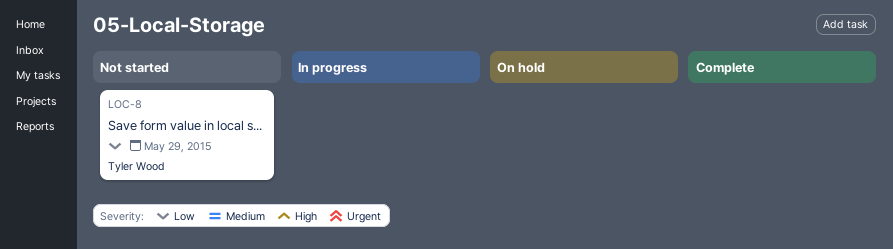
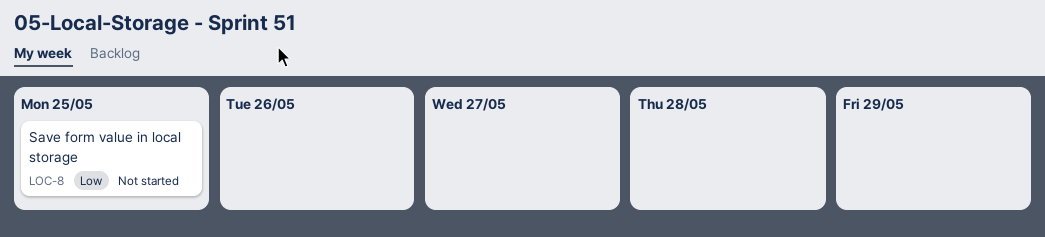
LOC-8, due: May 29 -> May 25

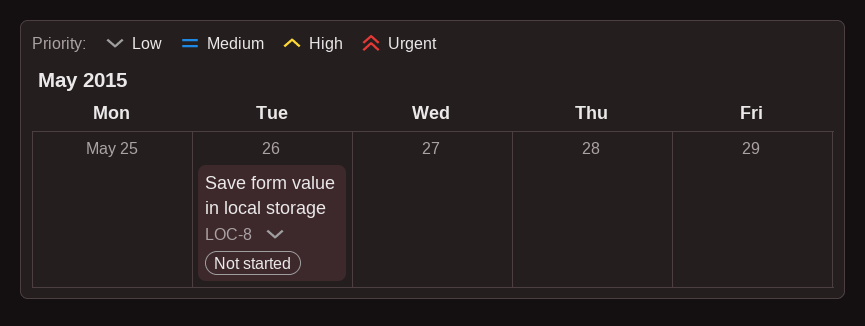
LOC-8, due: May 25 -> May 26

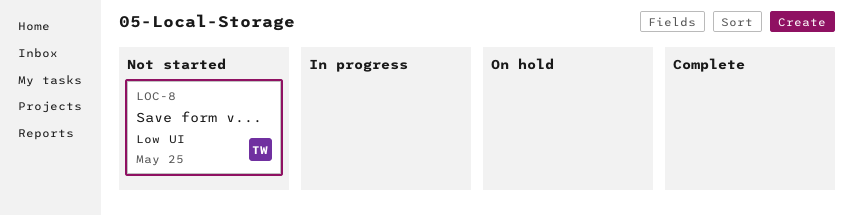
LOC-8, due: May 26 -> May 25

